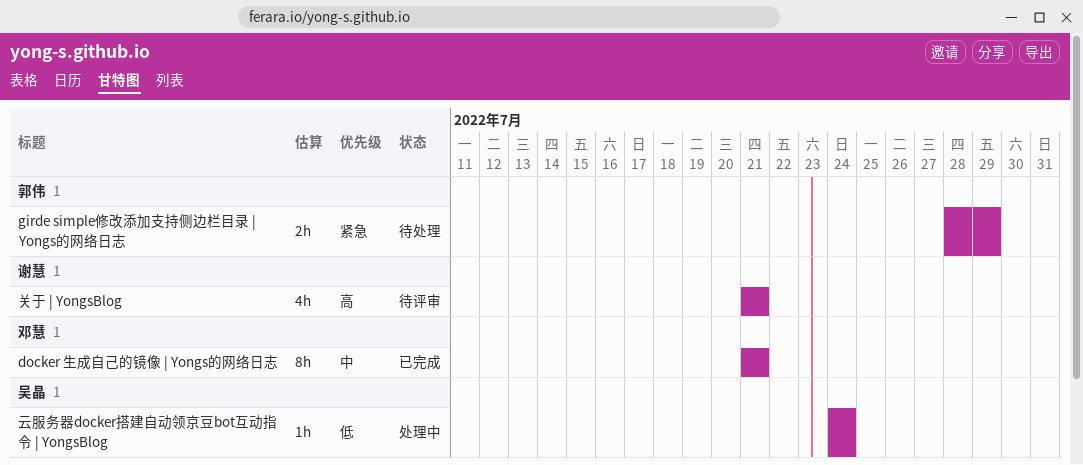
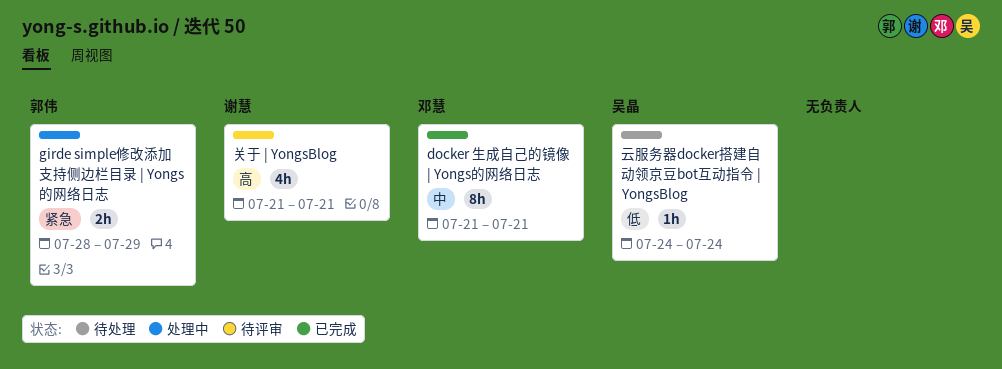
girde simple修改添加支持侧边栏目录 | Yongs的网络日志, status: 待处理 -> 处理中
云服务器docker搭建自动领京豆bot互动指令 | YongsBlog, status: 处理中 -> 待处理

